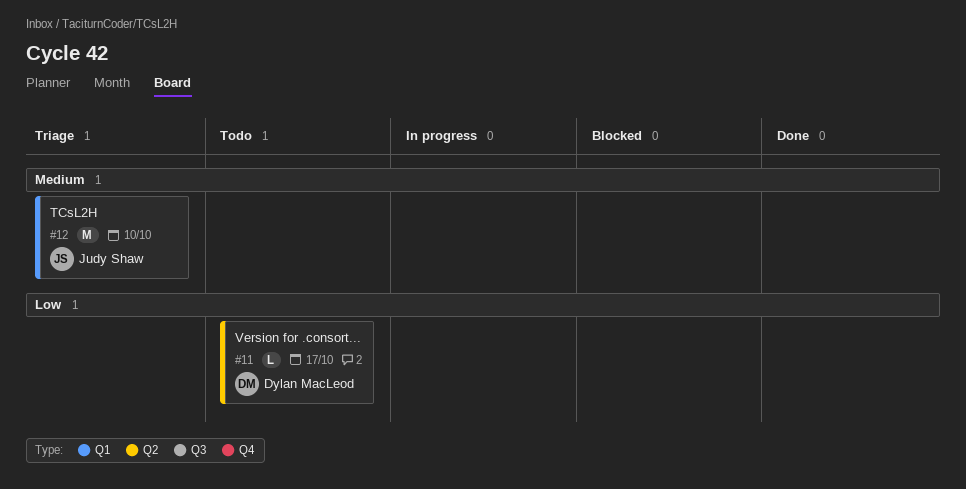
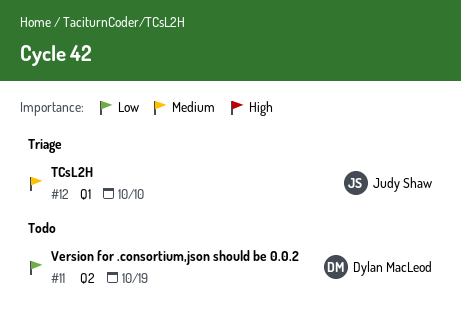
#11, due: Oct 17 -> Oct 19

